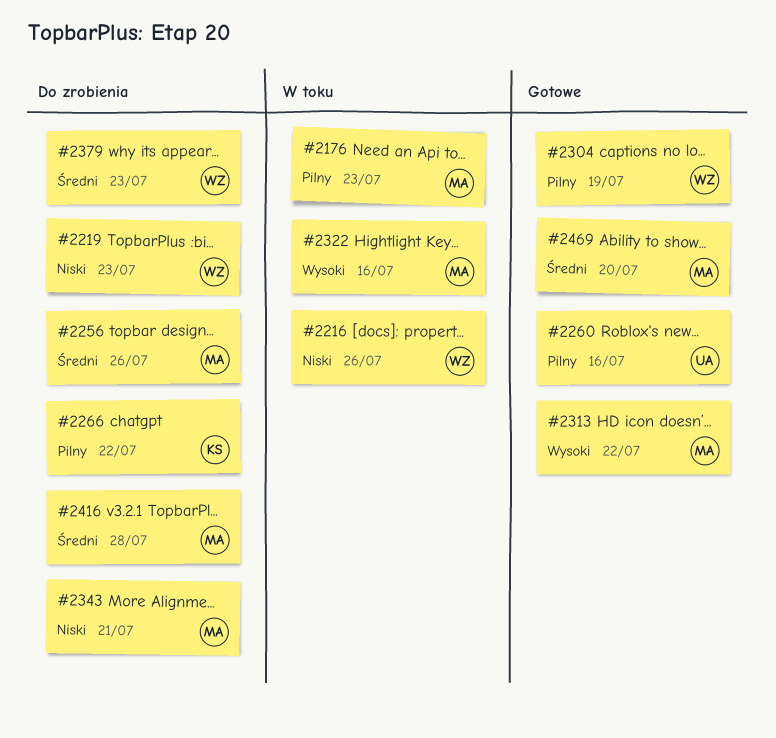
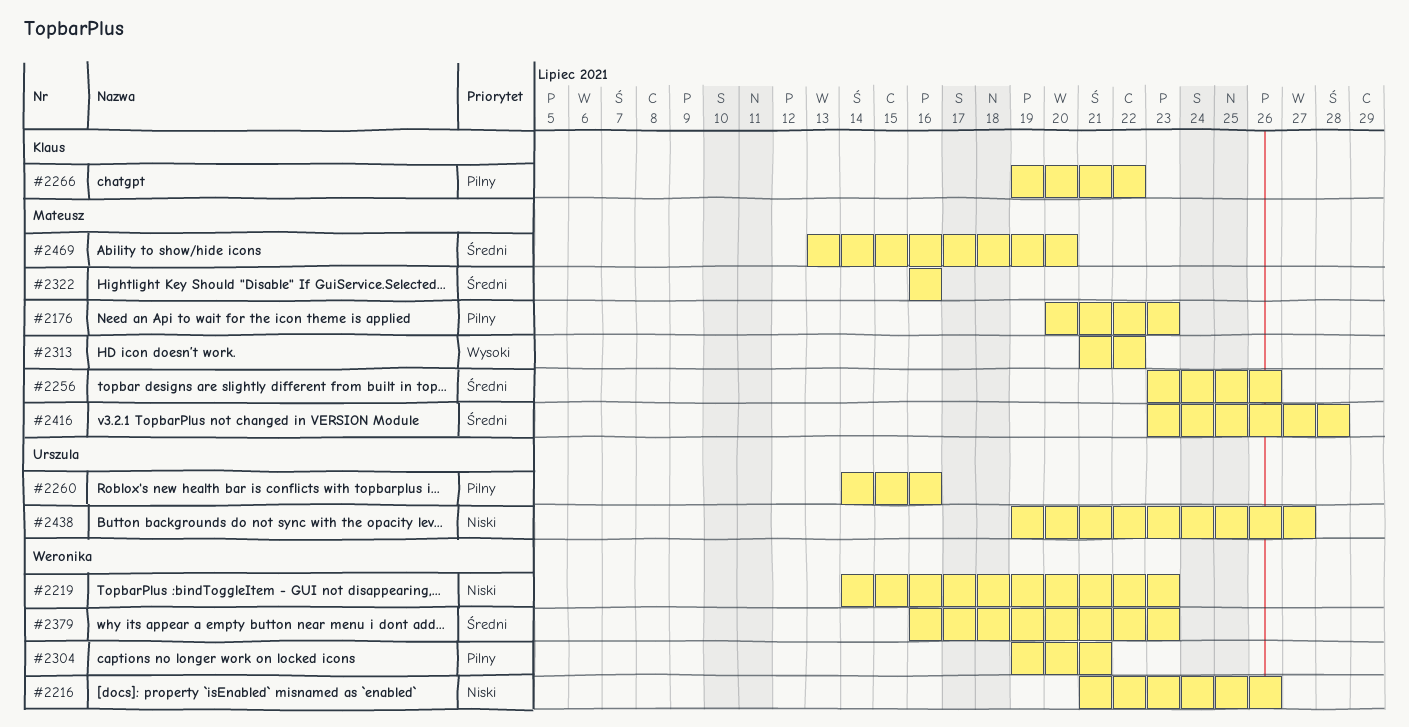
#2304, due: Jul 19 -> Jul 21
#2322, priority: Wysoki -> Średni
#2343: present -> none
#2438: none -> present

